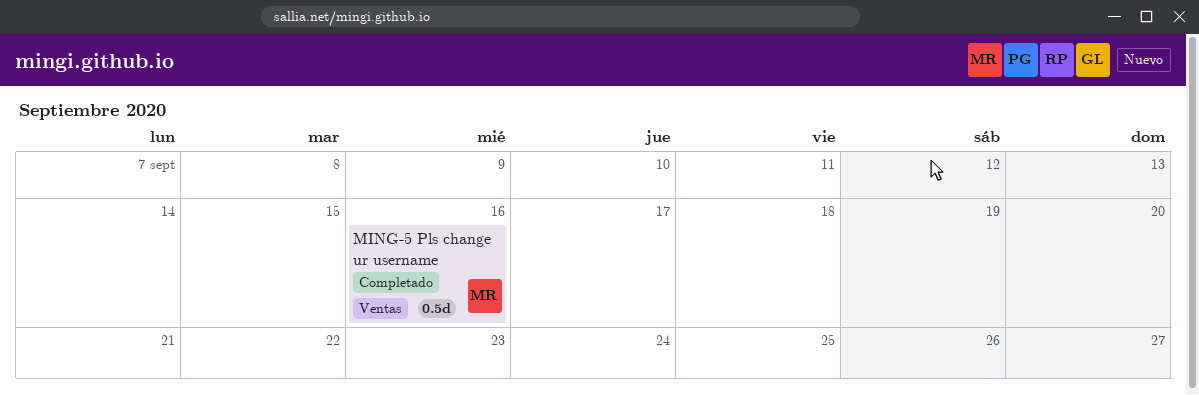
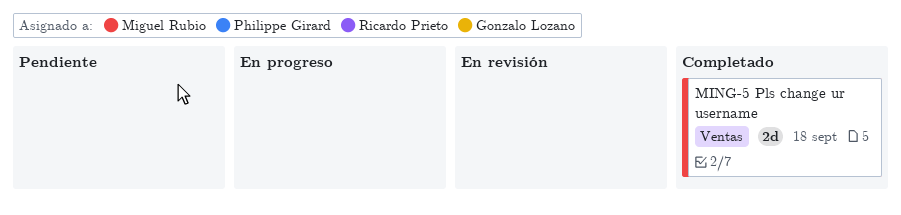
MING-5, estimate: 0.5d -> 2d
MING-5, due: Sep 16 -> Sep 18

